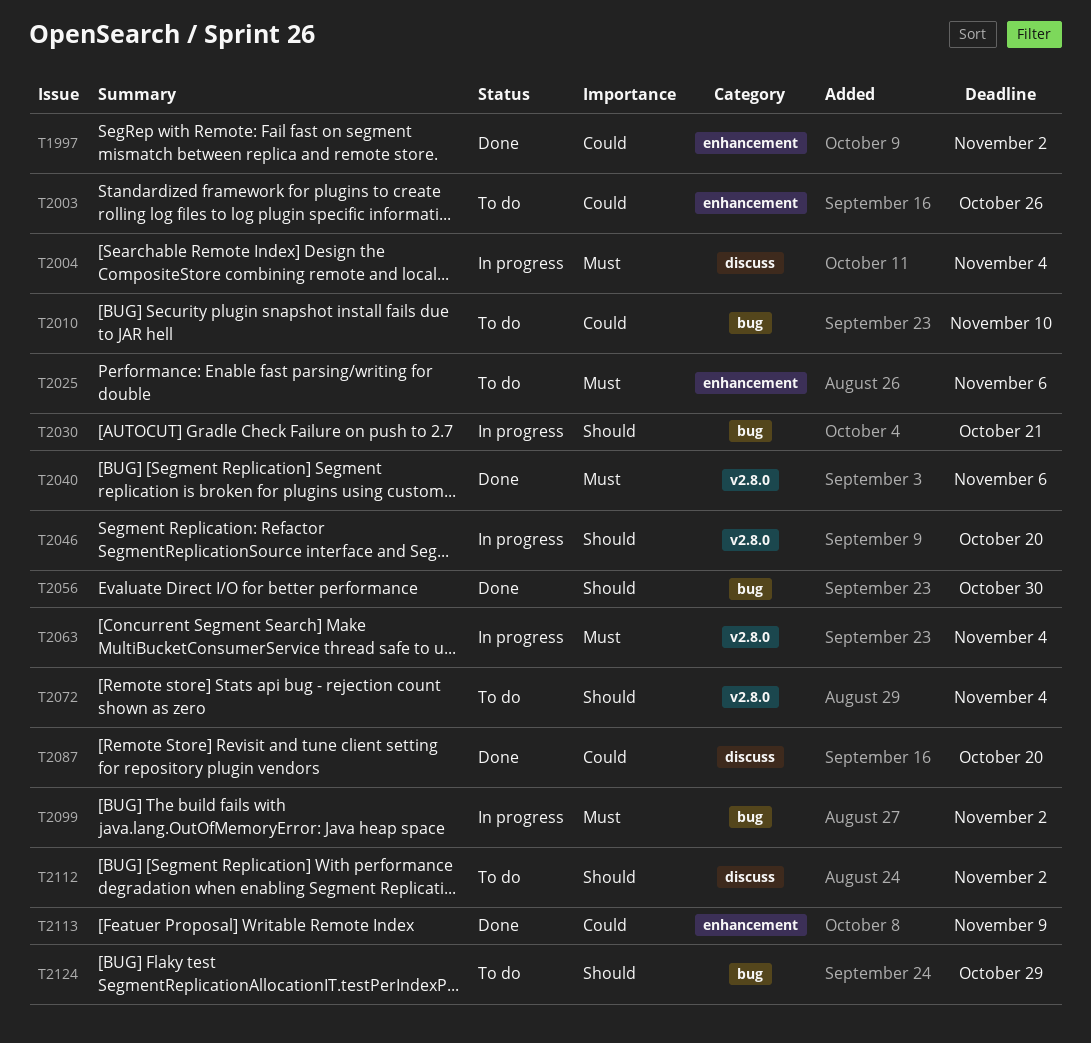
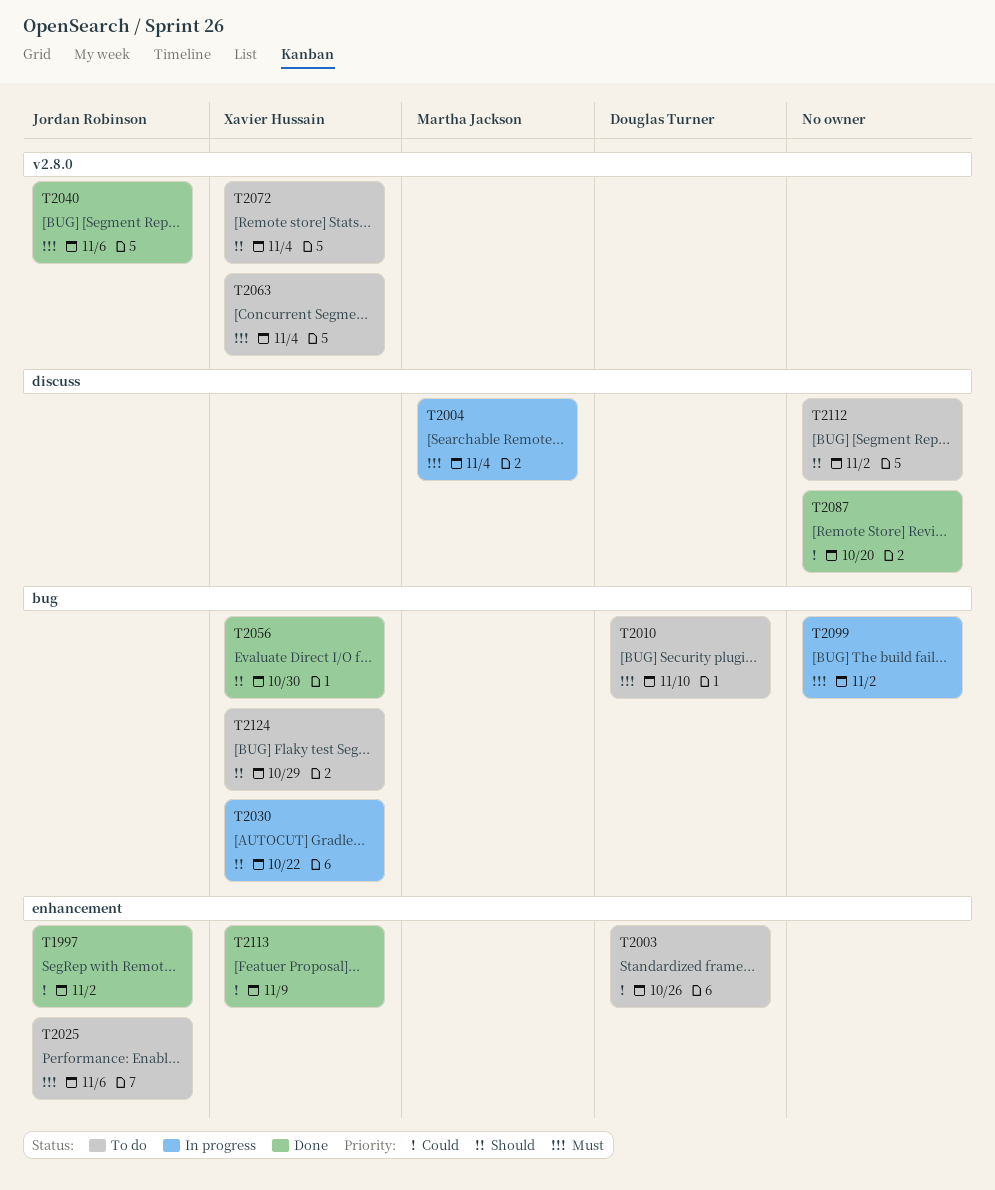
T2010, priority: Could -> Must
T2030, due: Oct 21 -> Oct 22
T2046: present -> none
T2063, status: In progress -> To do

